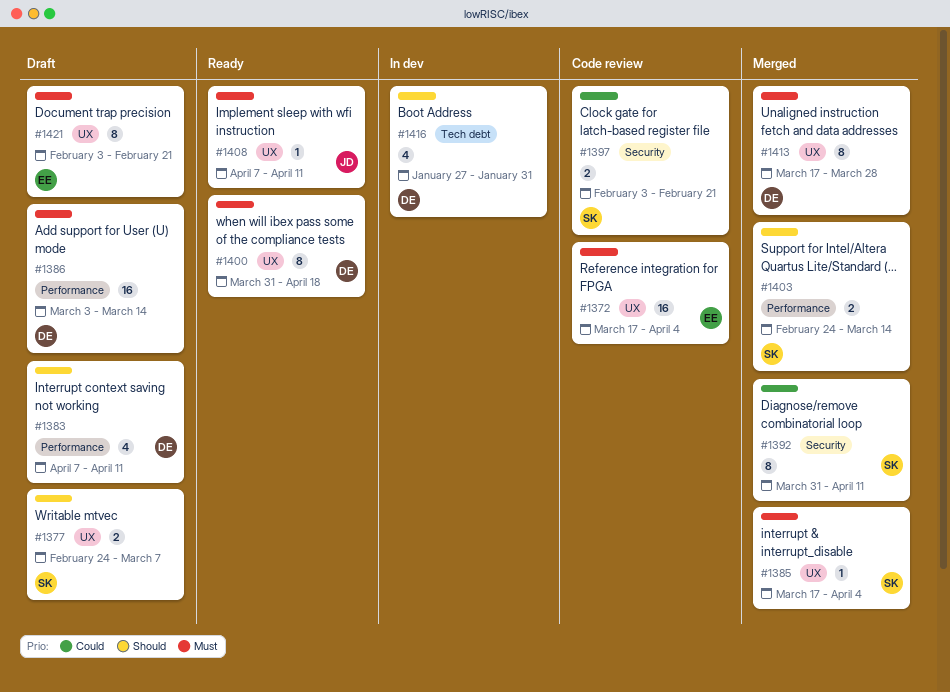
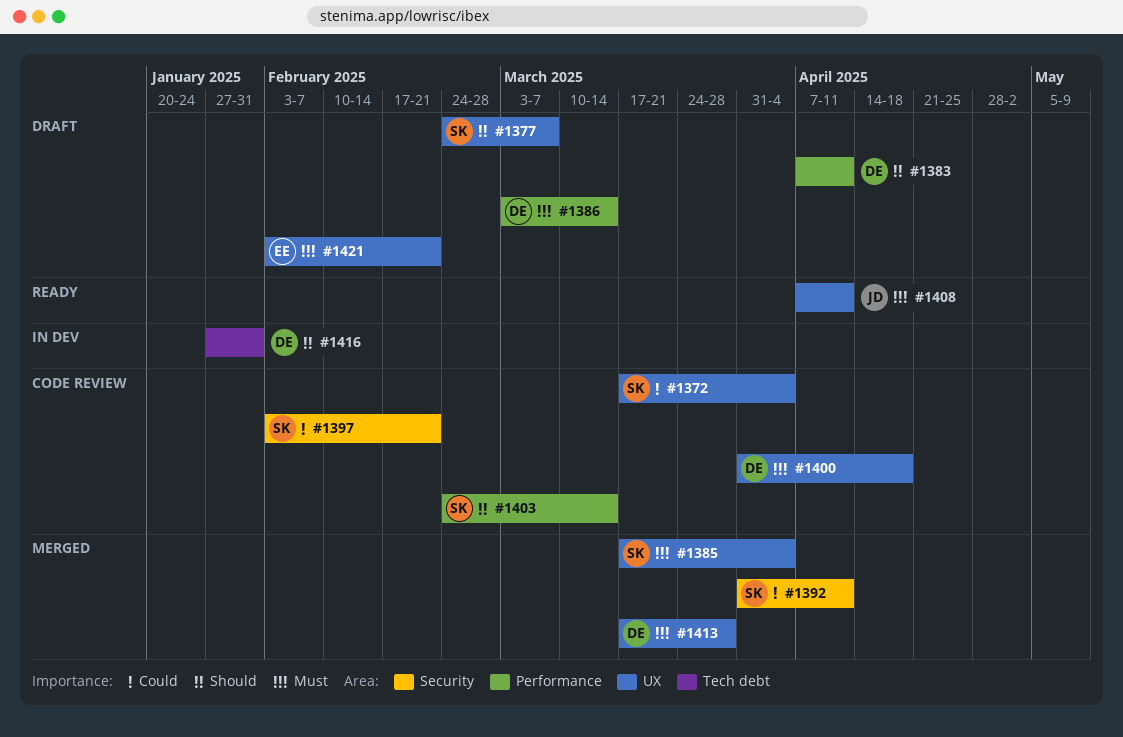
#1372, owner: EE -> SK
#1372, priority: Must -> Could
#1400, status: Ready -> Code review
#1403, status: Merged -> Code review

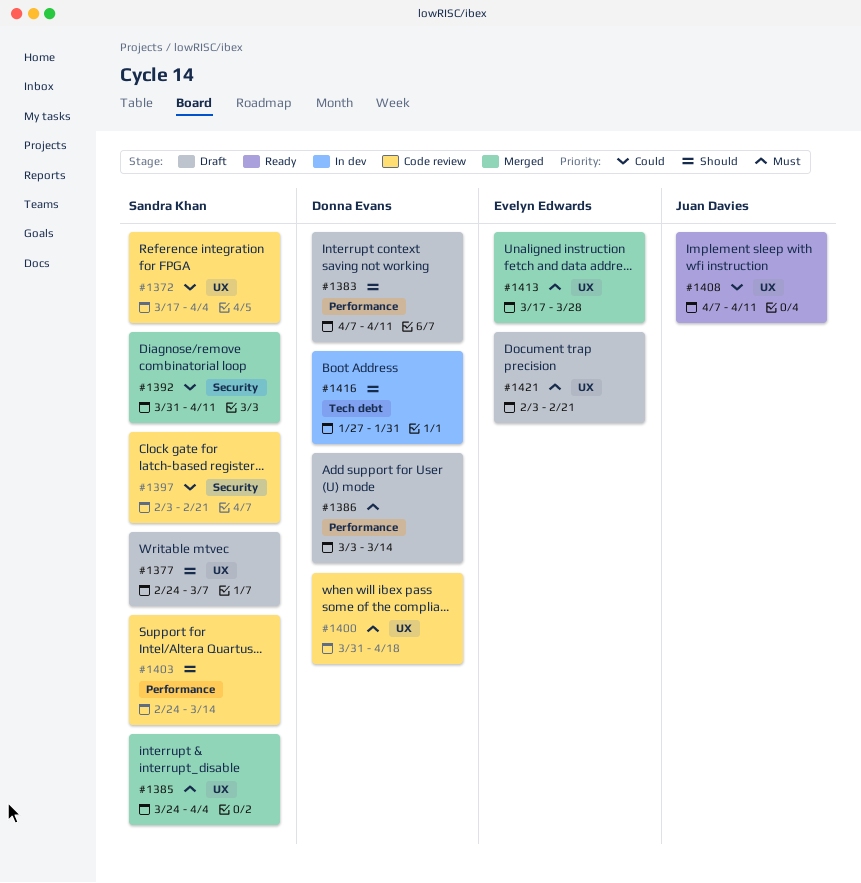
#1385, start: Mar 17 -> Mar 24
#1408, priority: Must -> Could
#1413, owner: Donna Evans -> Evelyn Edwards

